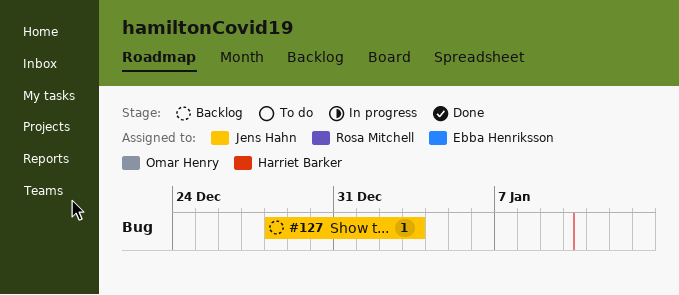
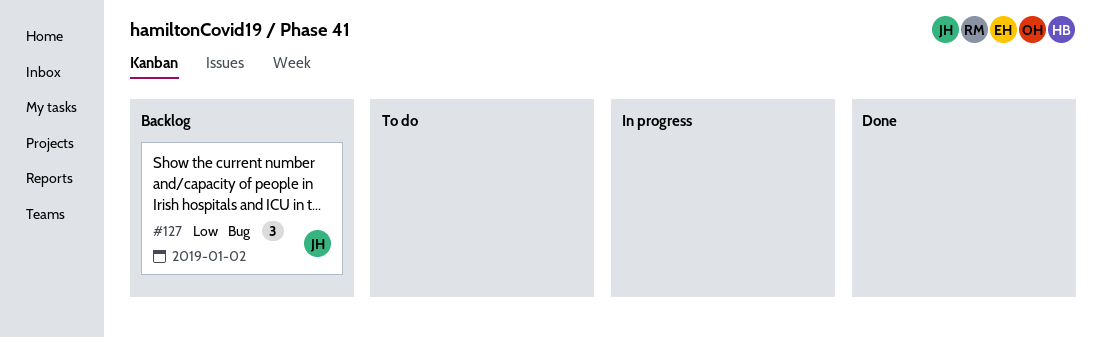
#127, estimate: 1 -> 3
#127, due: Jan 3 -> Jan 2

